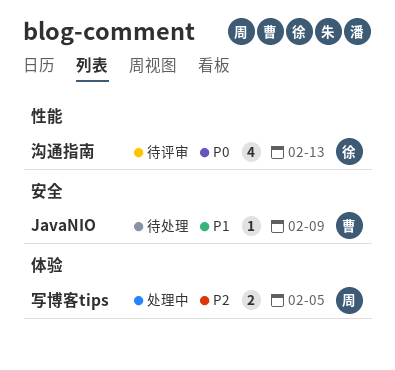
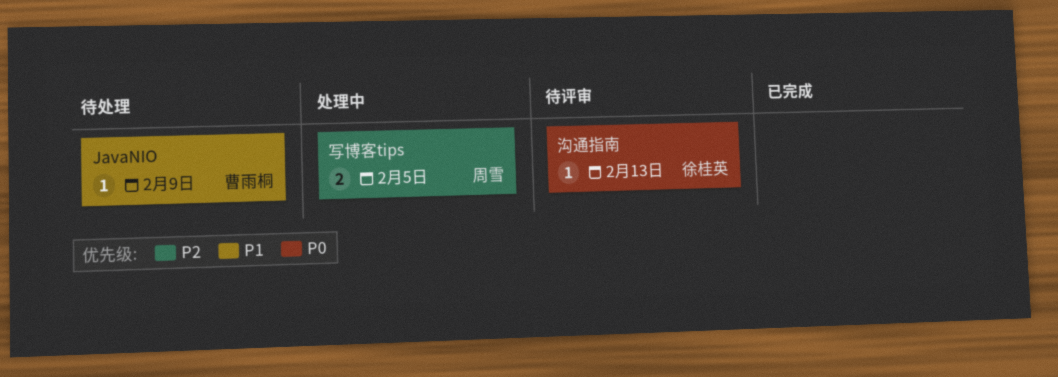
沟通指南, estimate: 4 -> 1

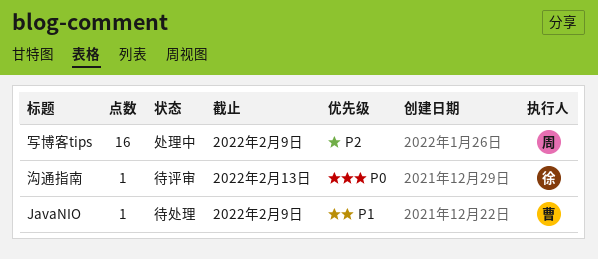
写博客tips, estimate: 2 -> 16
写博客tips, due: Feb 5 -> Feb 9

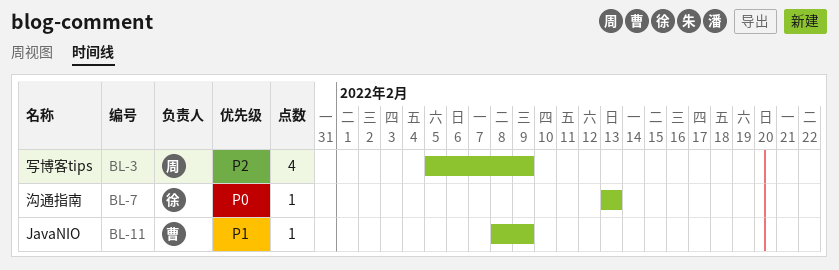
写博客tips, estimate: 16 -> 4

